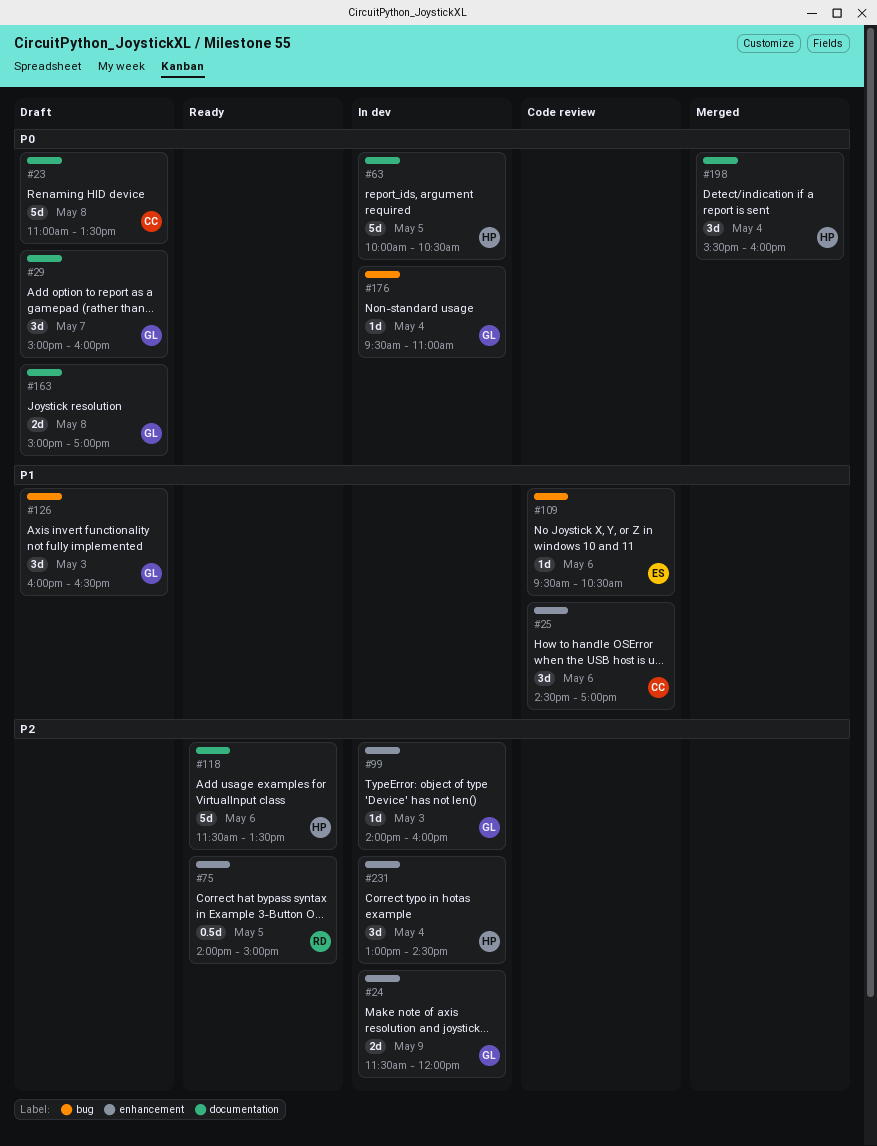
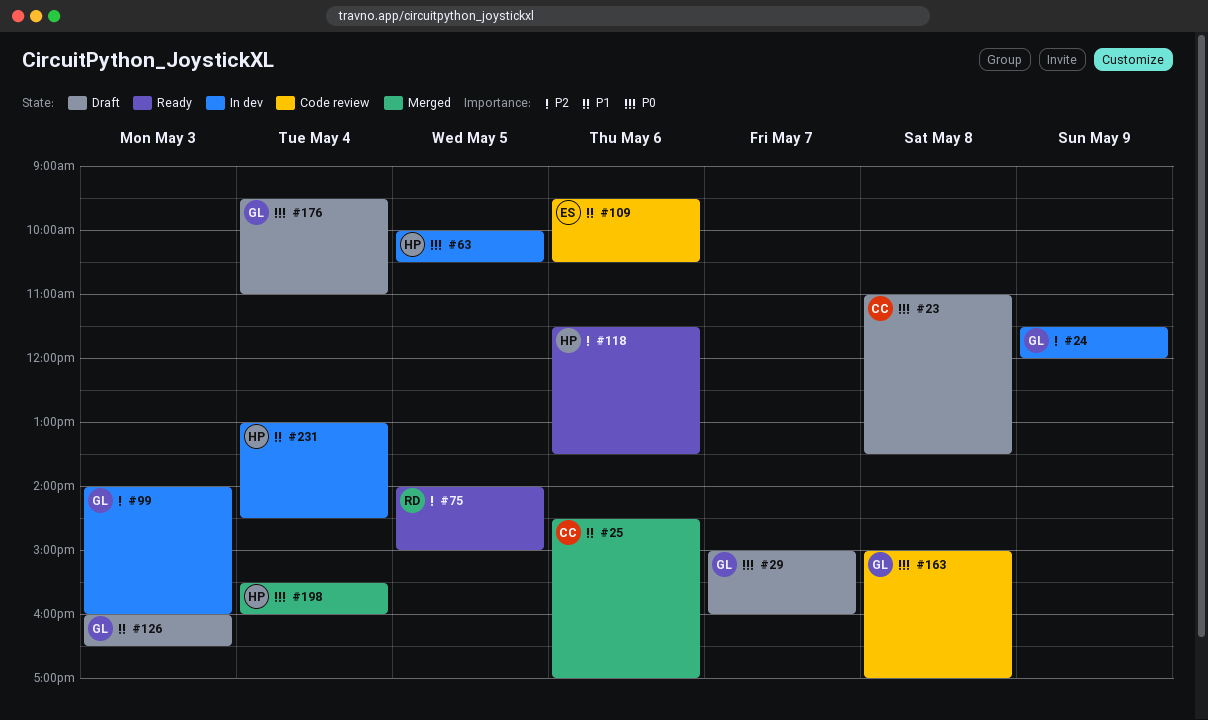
#25, status: Code review -> Merged
#163, status: Draft -> Code review
#176, status: In dev -> Draft
#231, priority: P2 -> P1

